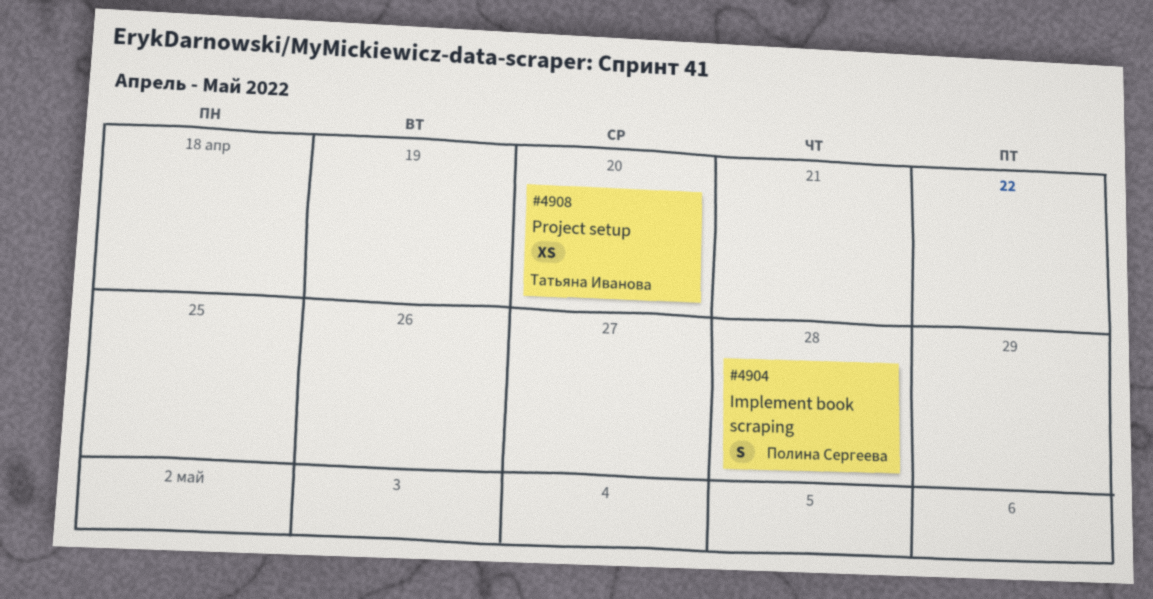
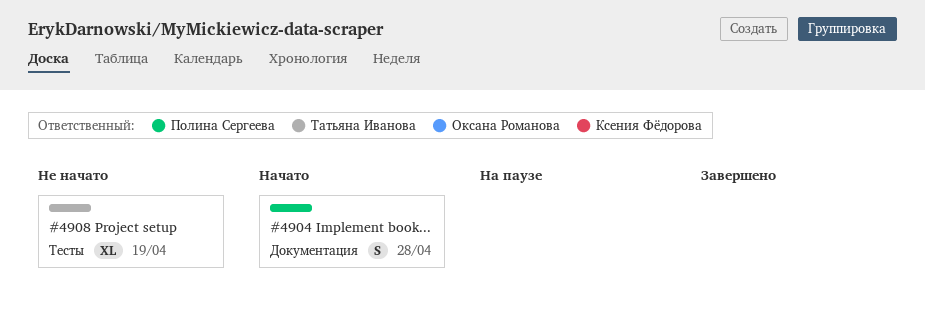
#4908, estimate: XS -> XL
#4908, due: Apr 20 -> Apr 19

